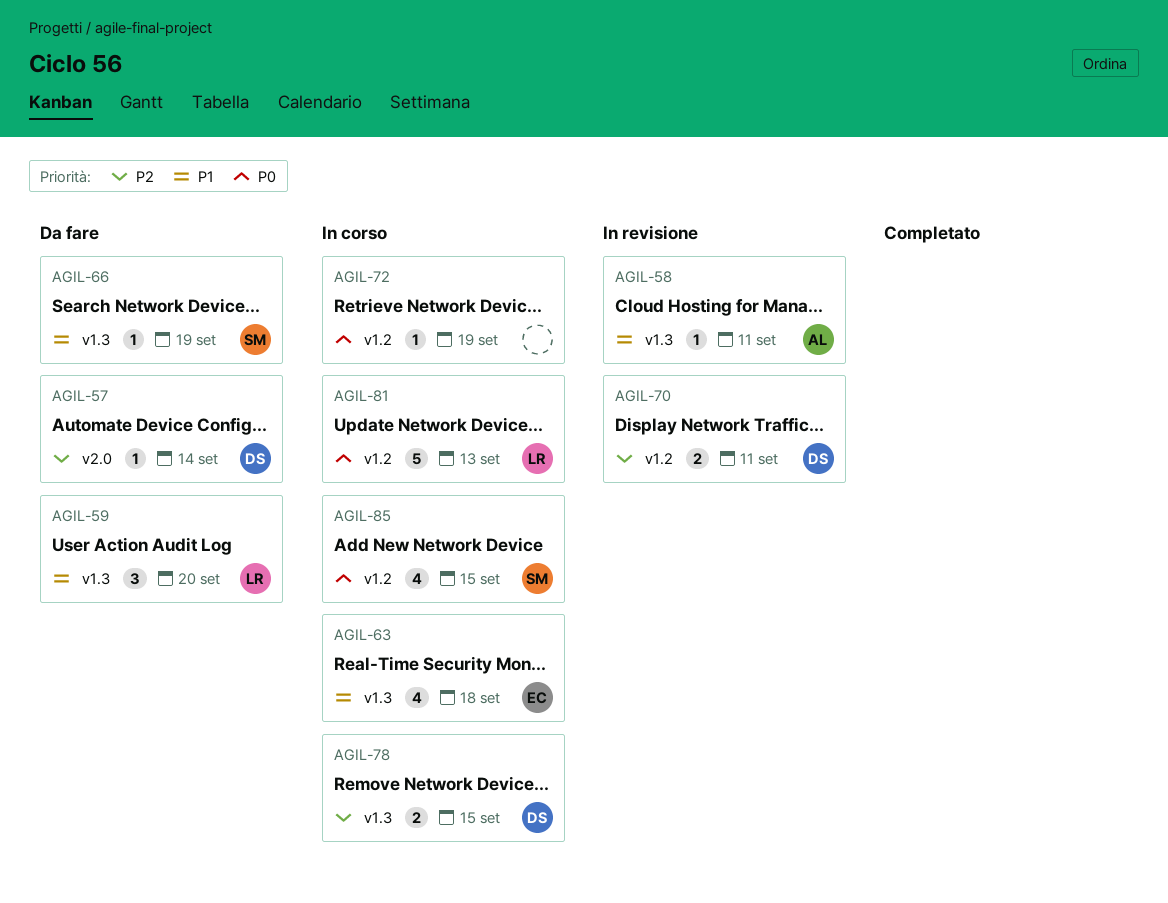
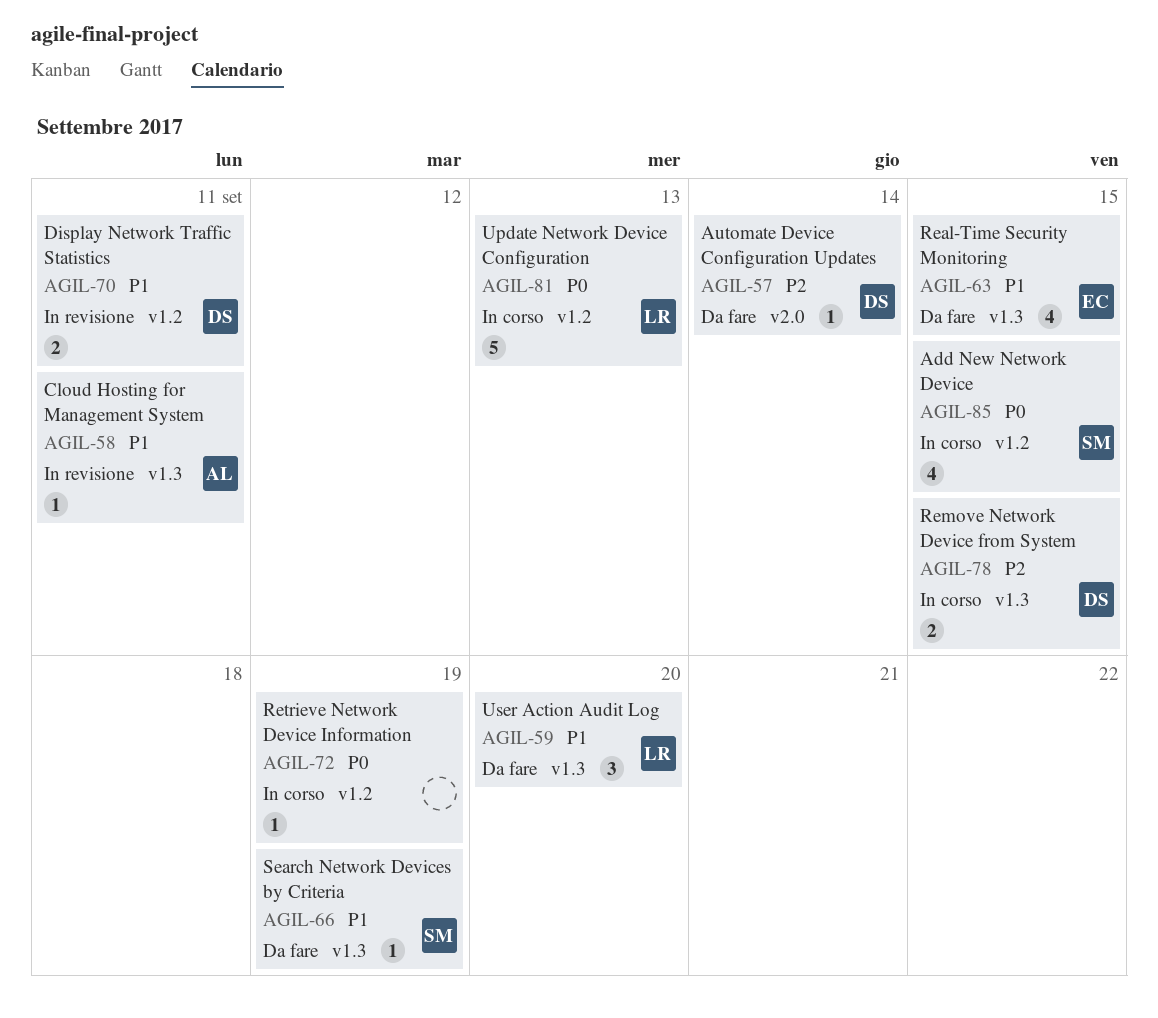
AGIL-63, status: In corso -> Da fare
AGIL-63, due: Sep 18 -> Sep 15
AGIL-70, priority: P2 -> P1

